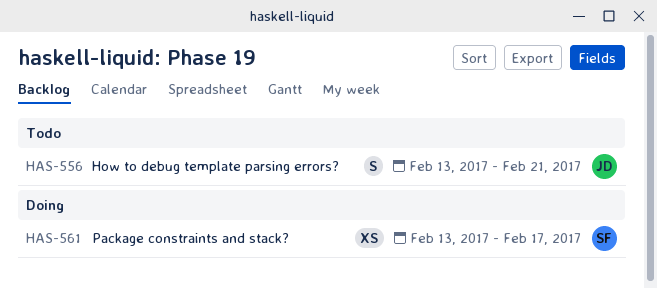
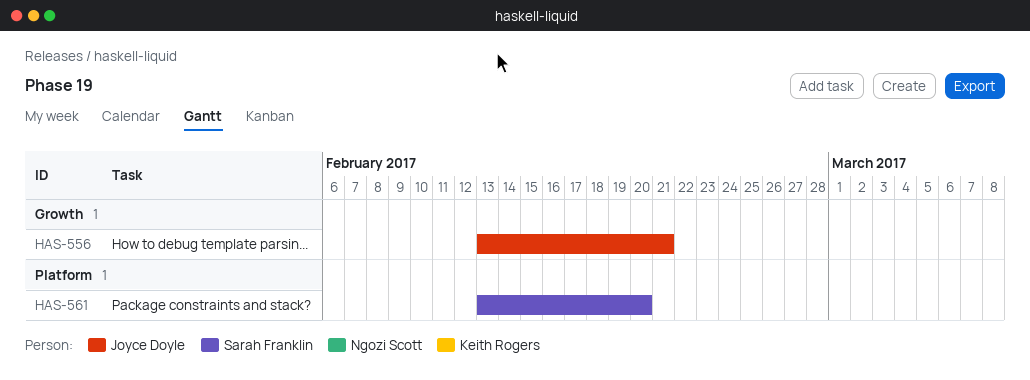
HAS-561, due: Feb 17 -> Feb 20

